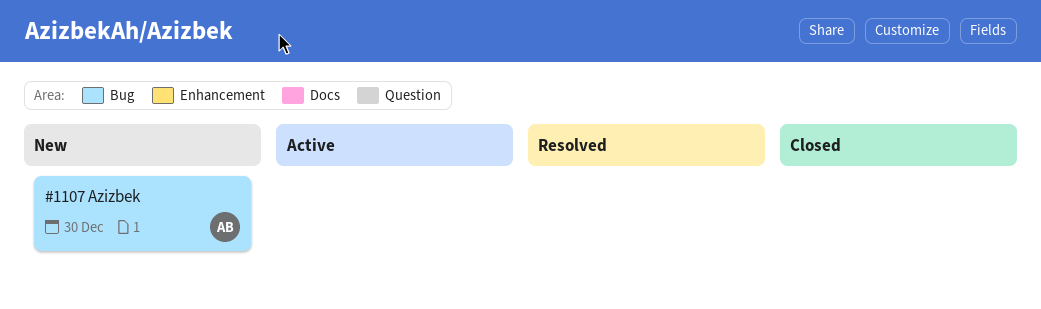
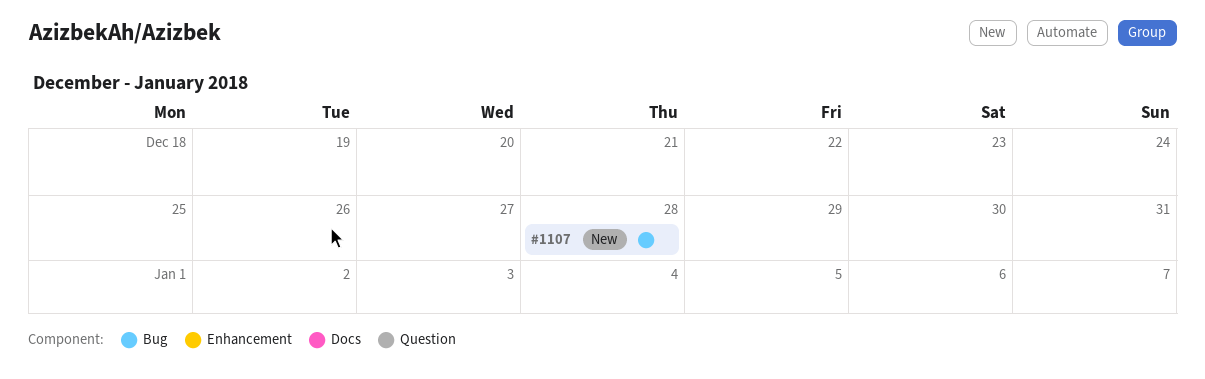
#1107, due: Dec 30 -> Dec 28

